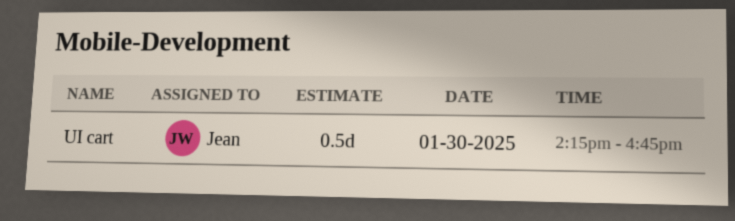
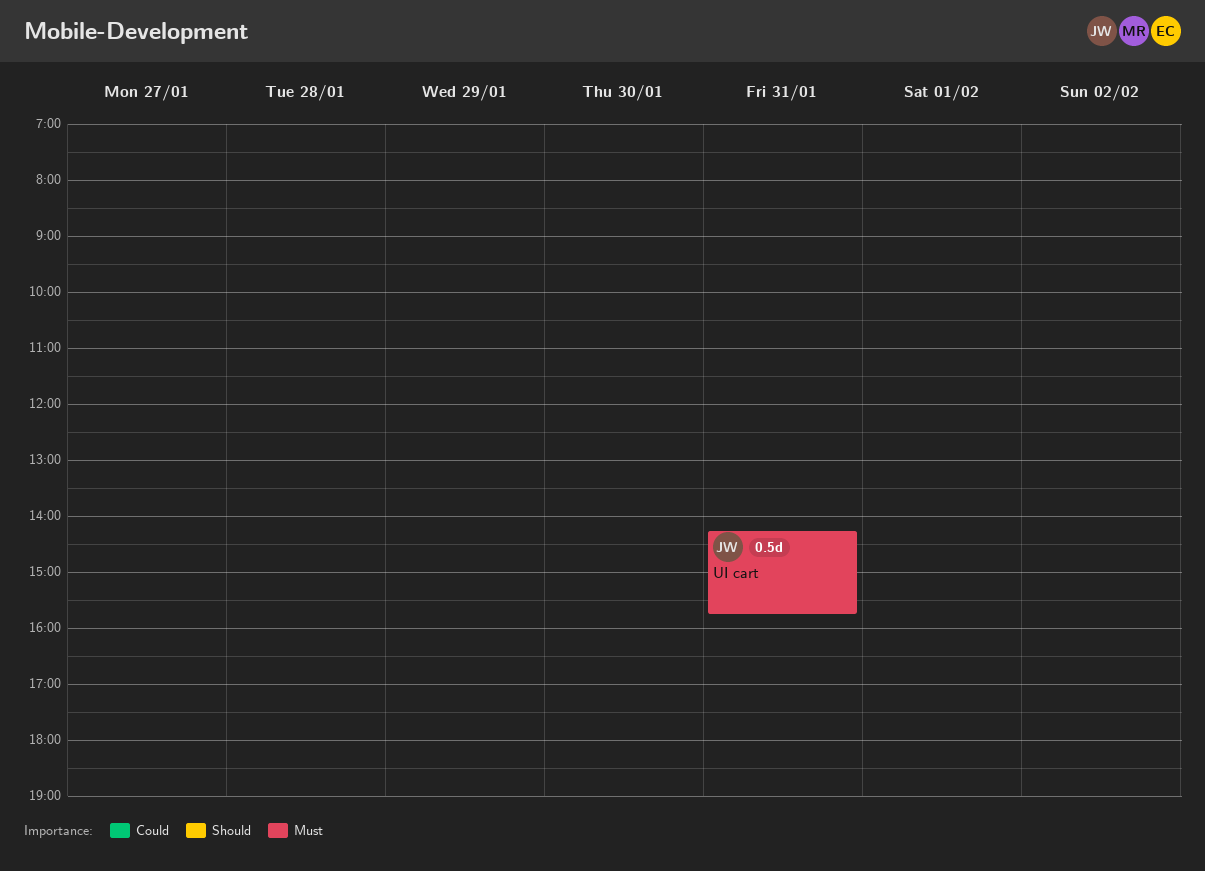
UI cart, day: Jan 30 -> Jan 31
UI cart, ends: 16:45 -> 15:45

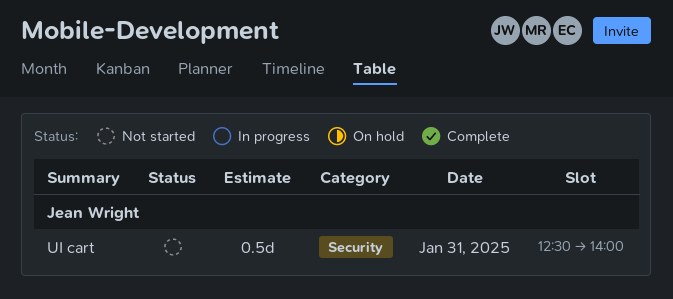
UI cart, begins: 14:15 -> 12:30
UI cart, ends: 15:45 -> 14:00

